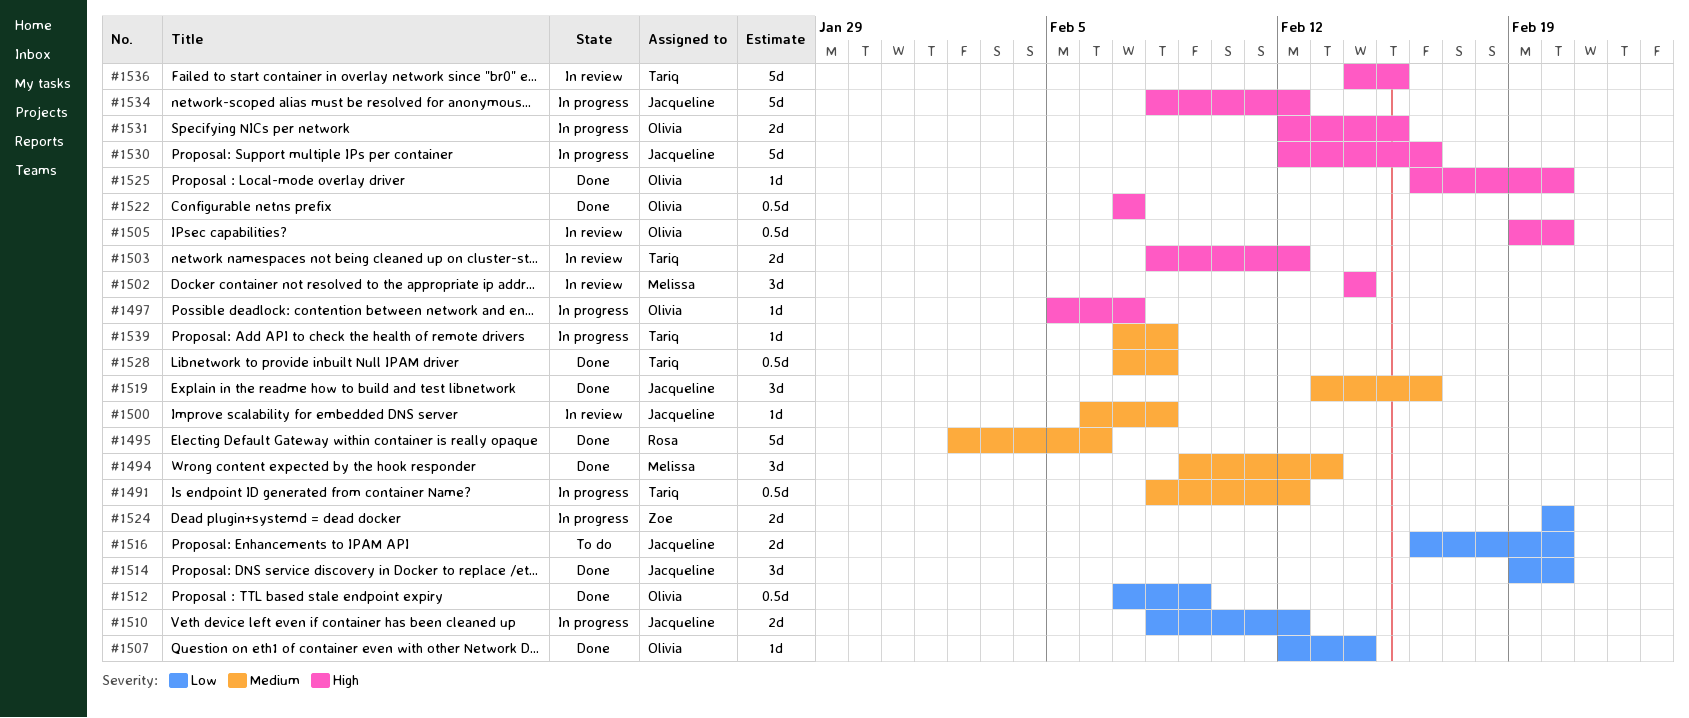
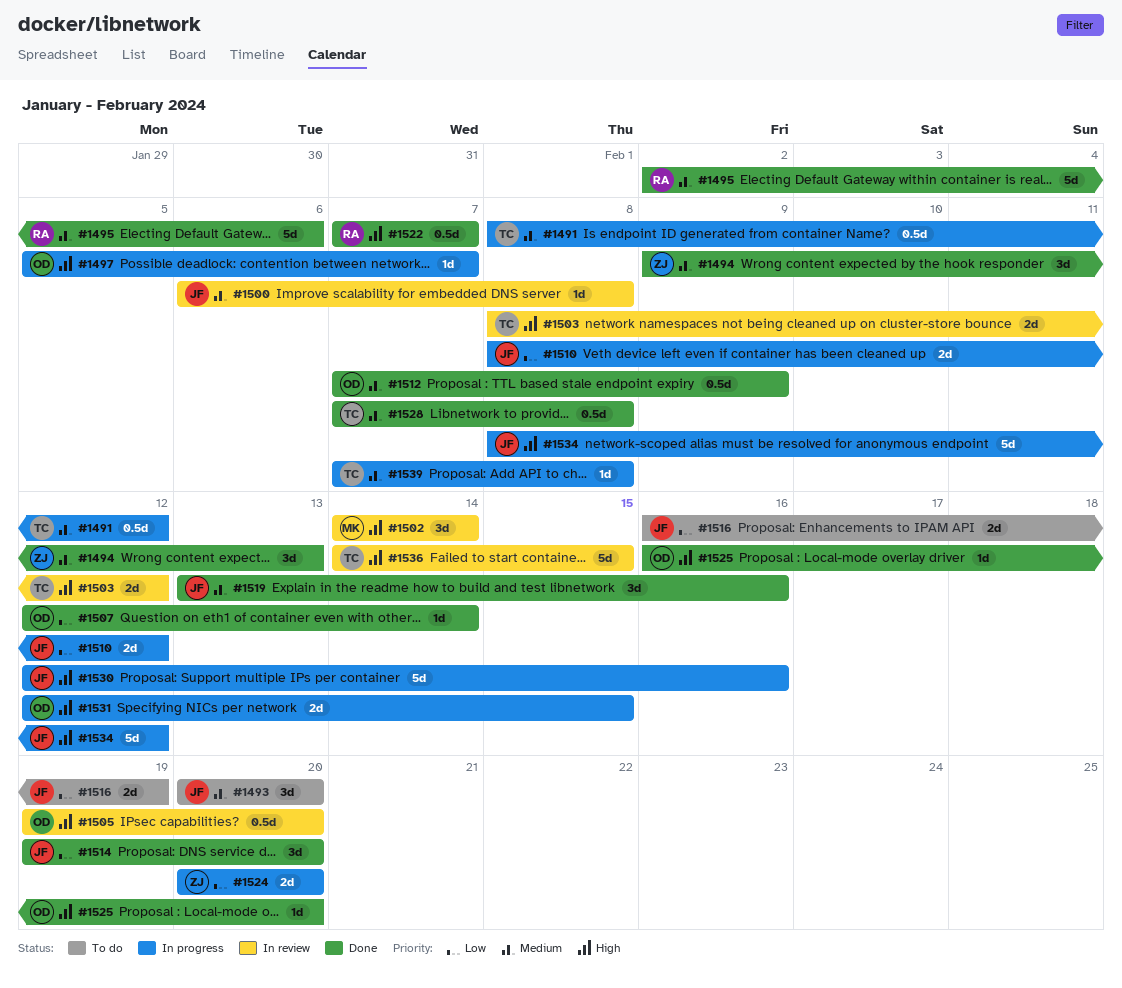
#1493: none -> present
#1494, owner: Melissa -> Zoe
#1512, priority: Low -> Medium
#1516, due: Feb 20 -> Feb 19
#1522, owner: Olivia -> Rosa

